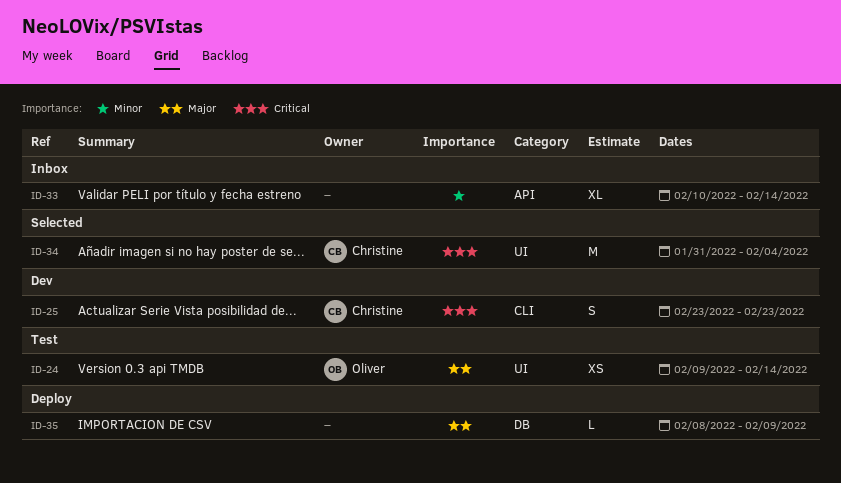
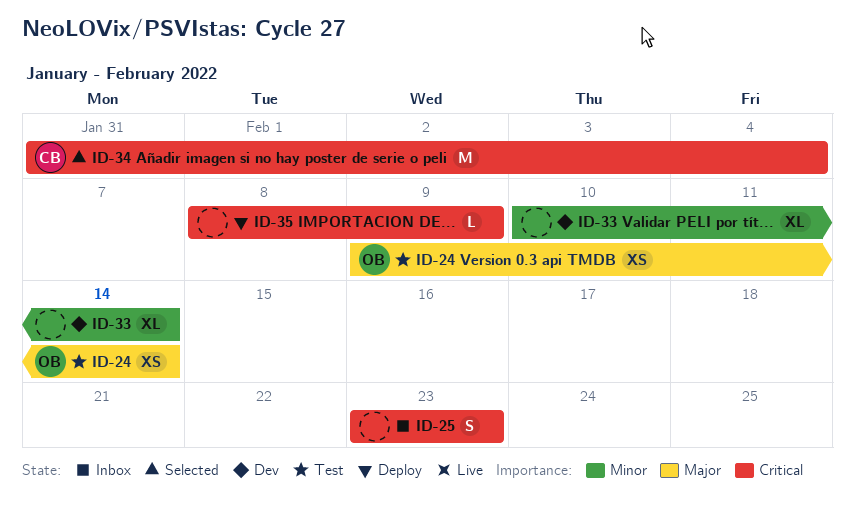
ID-25, status: Dev -> Inbox
ID-25, owner: Christine -> none
ID-33, status: Inbox -> Dev
ID-35, priority: Major -> Critical

